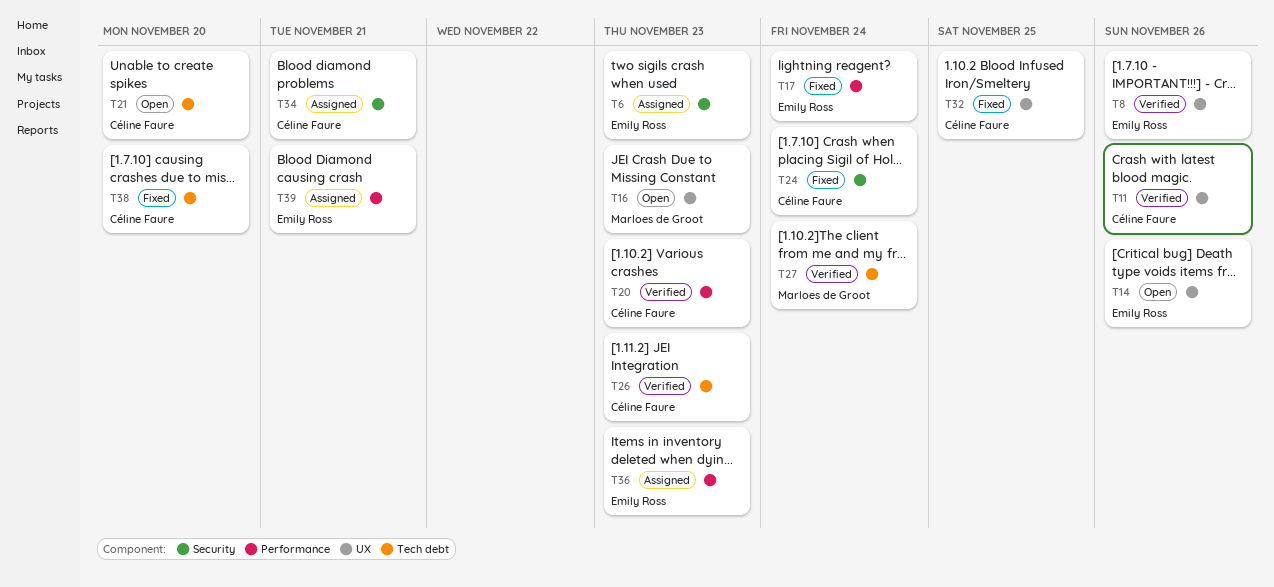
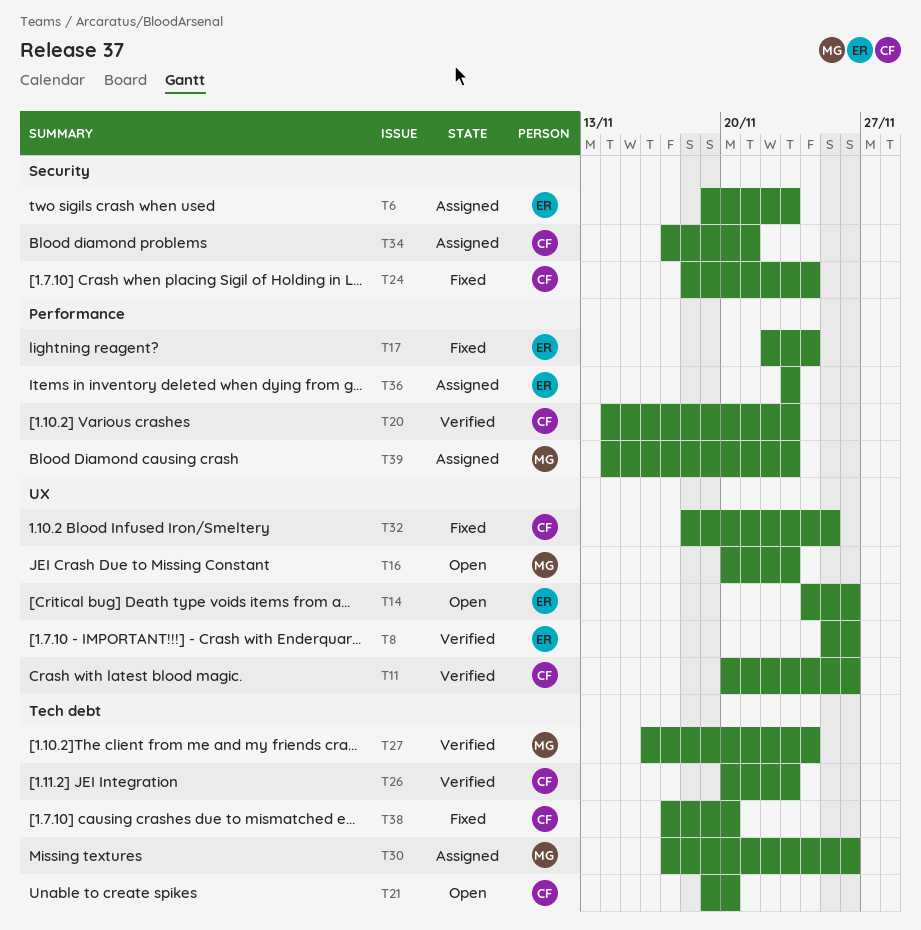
T30: none -> present
T39, owner: Emily Ross -> Marloes de Groot
T39, due: Nov 21 -> Nov 23

